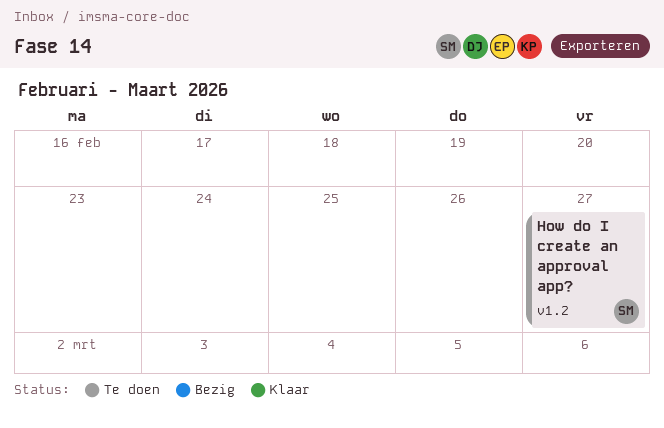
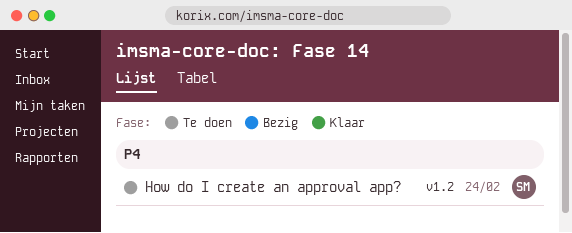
How do I create an approval app?, due: Feb 27 -> Feb 24

